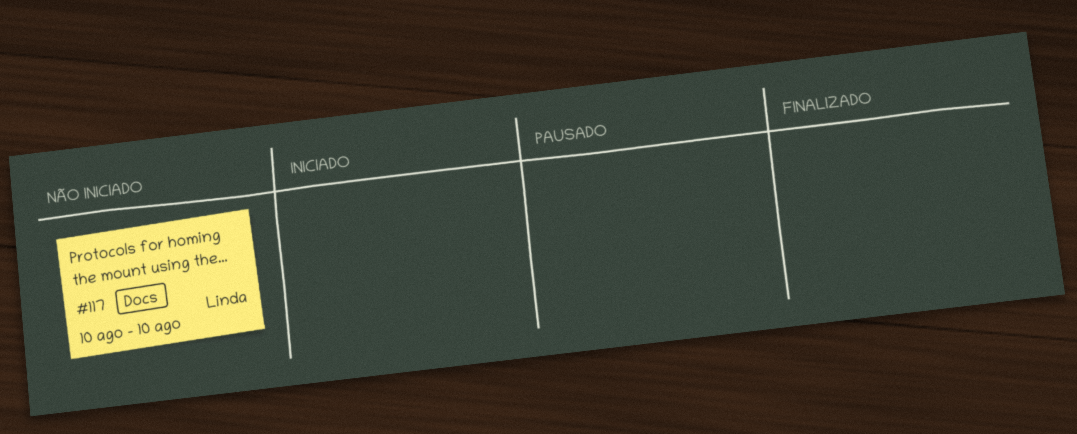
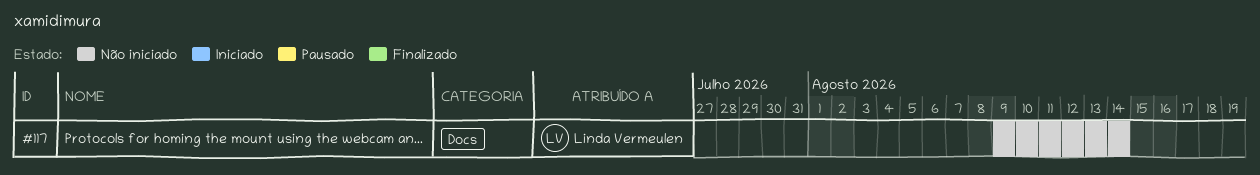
#117, start: Aug 10 -> Aug 9
#117, due: Aug 10 -> Aug 14

